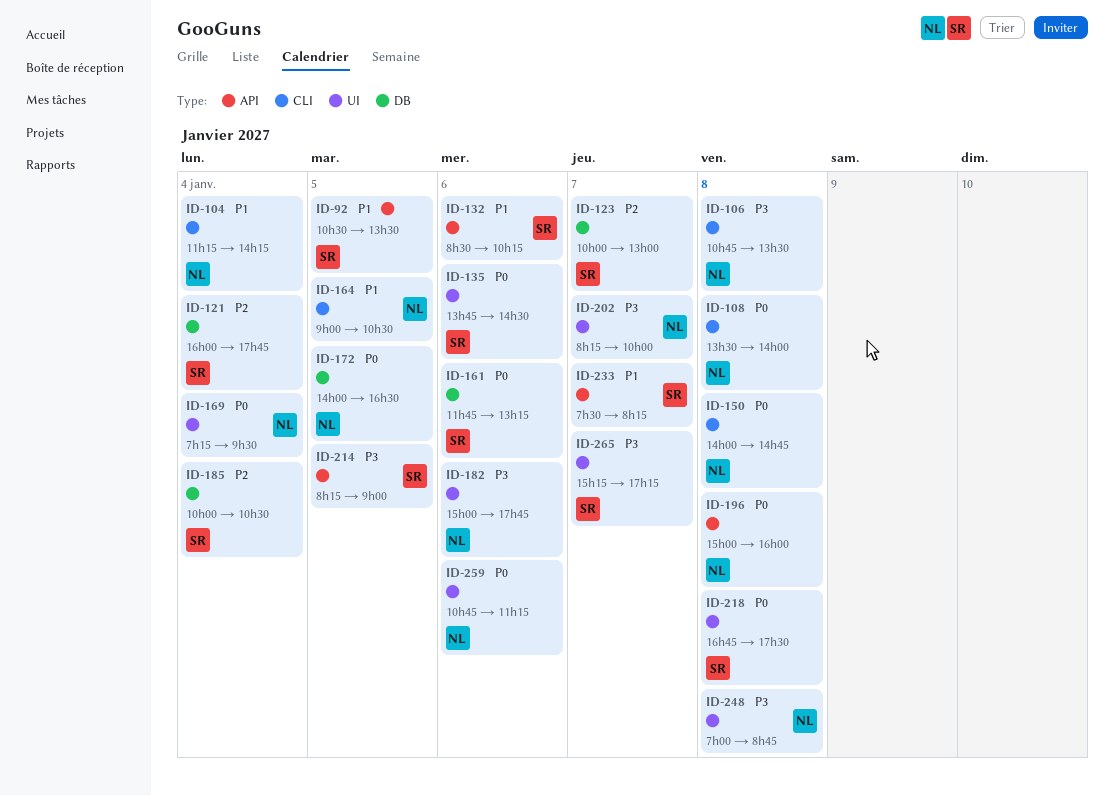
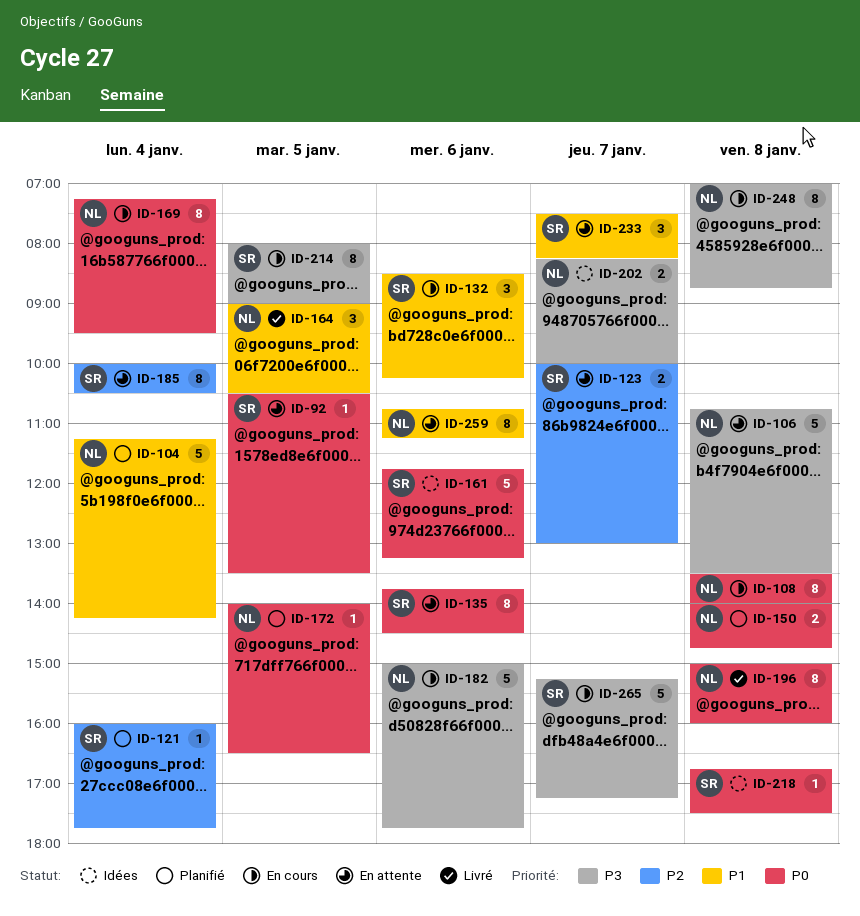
ID-92, priority: P1 -> P0
ID-214, begins: 08:15 -> 08:00
ID-259, priority: P0 -> P1

